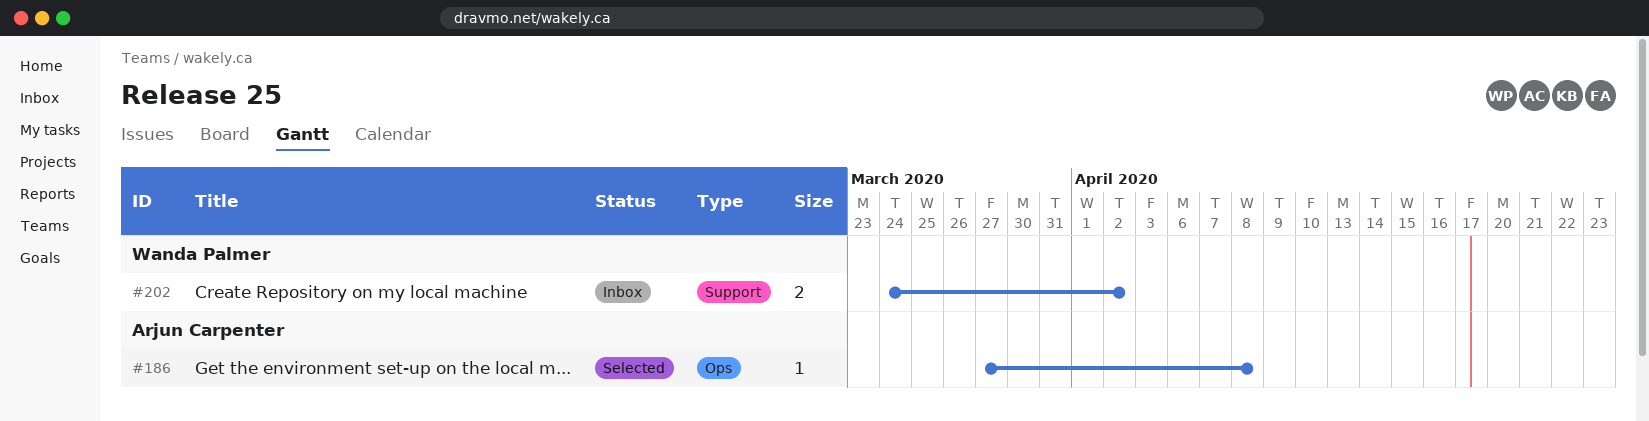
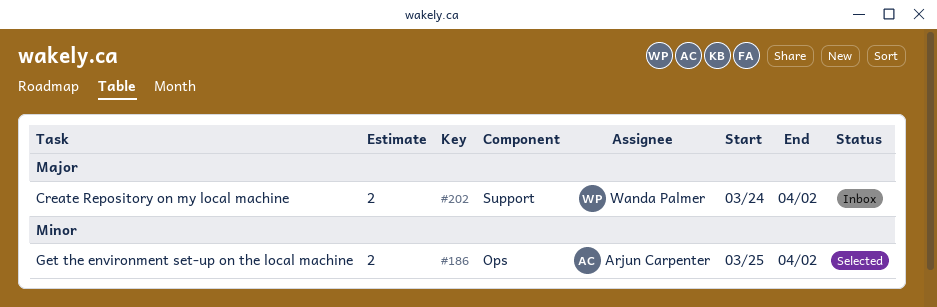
#186, estimate: 1 -> 2
#186, start: Mar 27 -> Mar 25
#186, due: Apr 8 -> Apr 2

